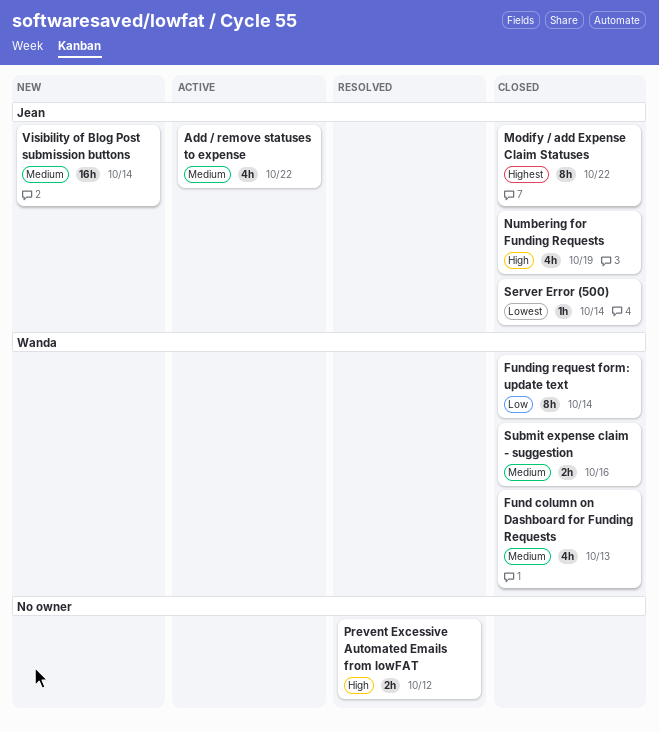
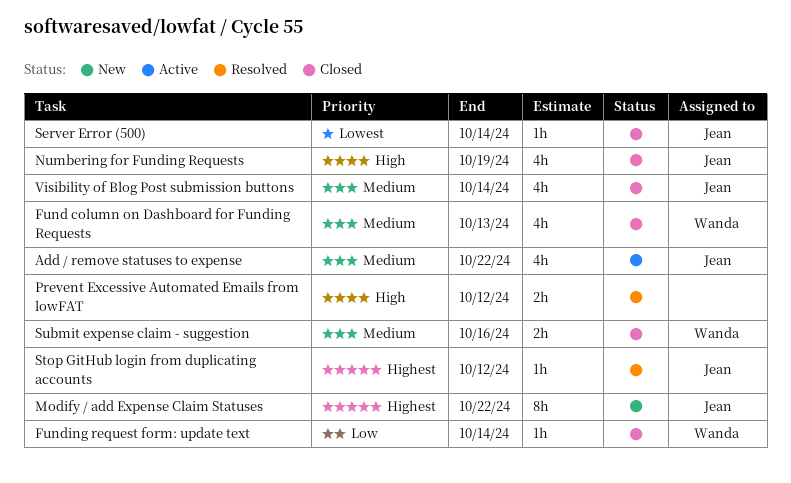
Funding request form: update text, estimate: 8h -> 1h
Modify / add Expense Claim Statuses, status: Closed -> New
Stop GitHub login from duplicating accounts: none -> present
Visibility of Blog Post submission buttons, status: New -> Closed
Visibility of Blog Post submission buttons, estimate: 16h -> 4h

